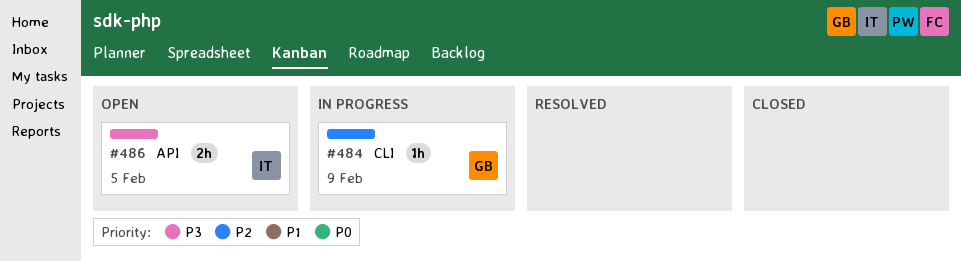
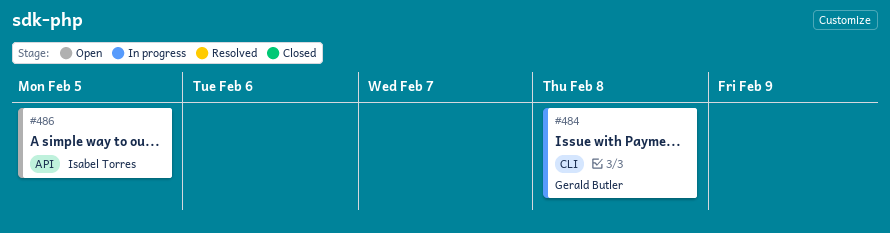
#484, due: Feb 9 -> Feb 8

